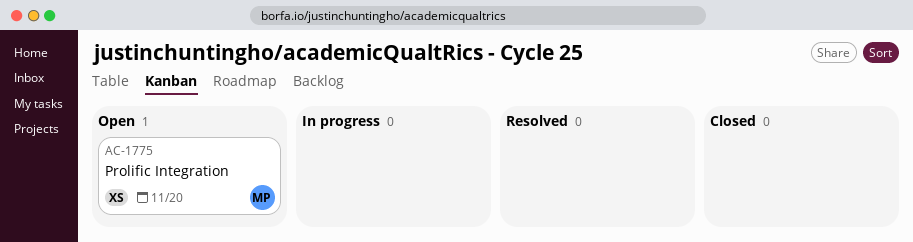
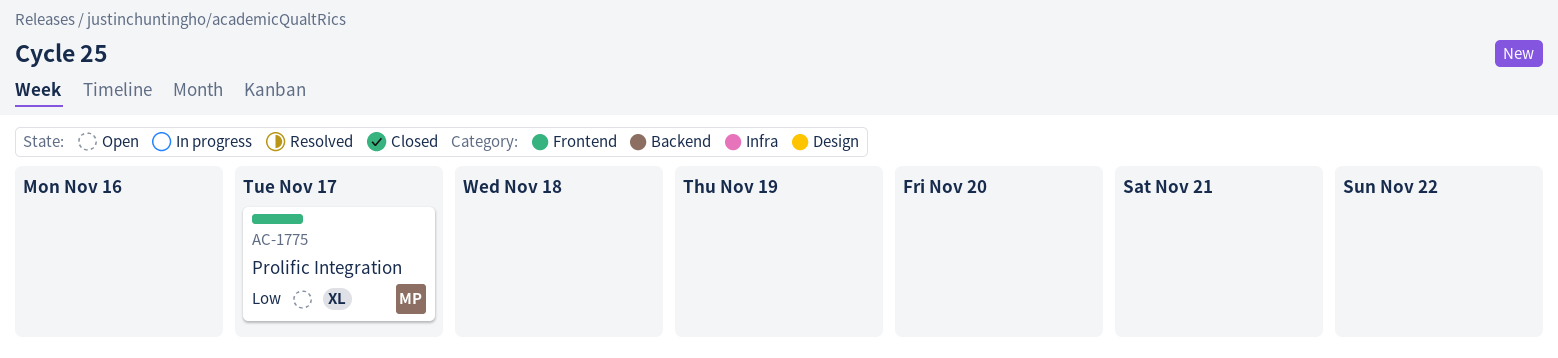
AC-1775, estimate: XS -> XL
AC-1775, due: Nov 20 -> Nov 17

